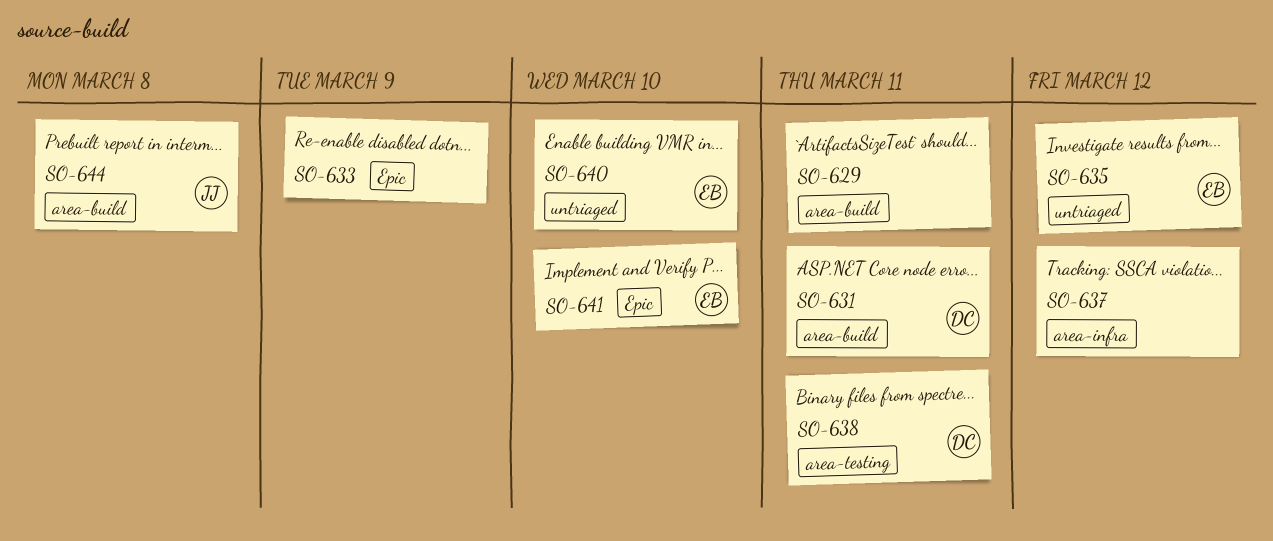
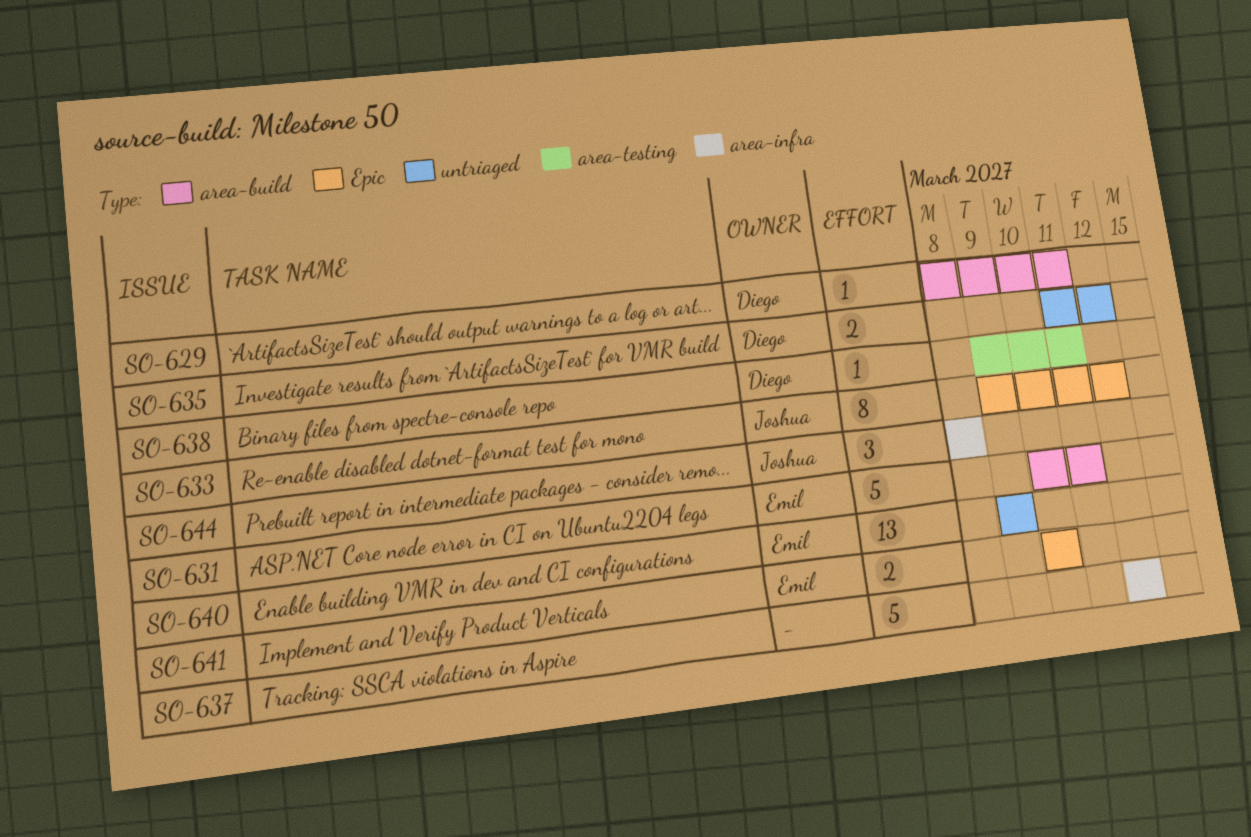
SO-629, owner: none -> Diego
SO-631, owner: Diego -> Emil
SO-633, owner: none -> Joshua
SO-633, due: Mar 9 -> Mar 12
SO-635, owner: Emil -> Diego
SO-640, due: Mar 10 -> Mar 9
SO-644, label: area-build -> area-infra

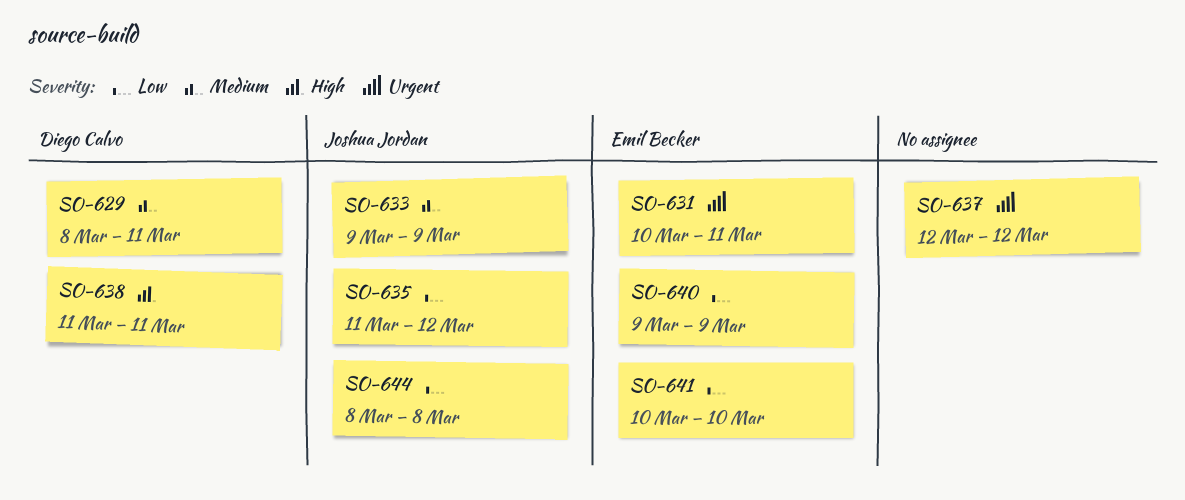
SO-633, due: Mar 12 -> Mar 9
SO-635, owner: Diego Calvo -> Joshua Jordan
SO-638, start: Mar 9 -> Mar 11

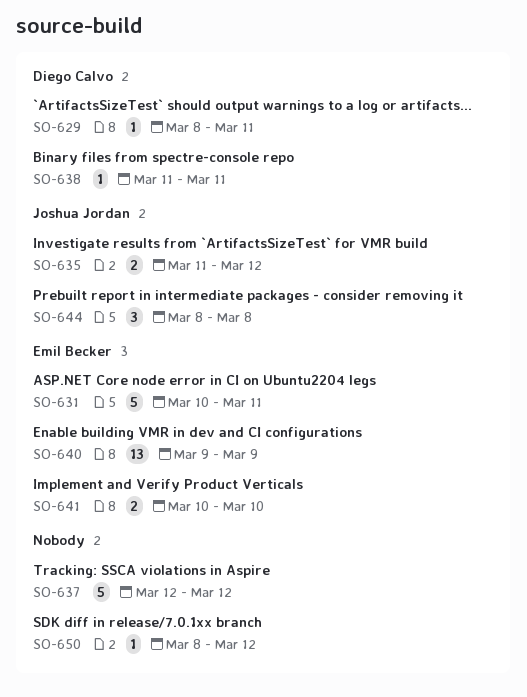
SO-633: present -> none
SO-650: none -> present

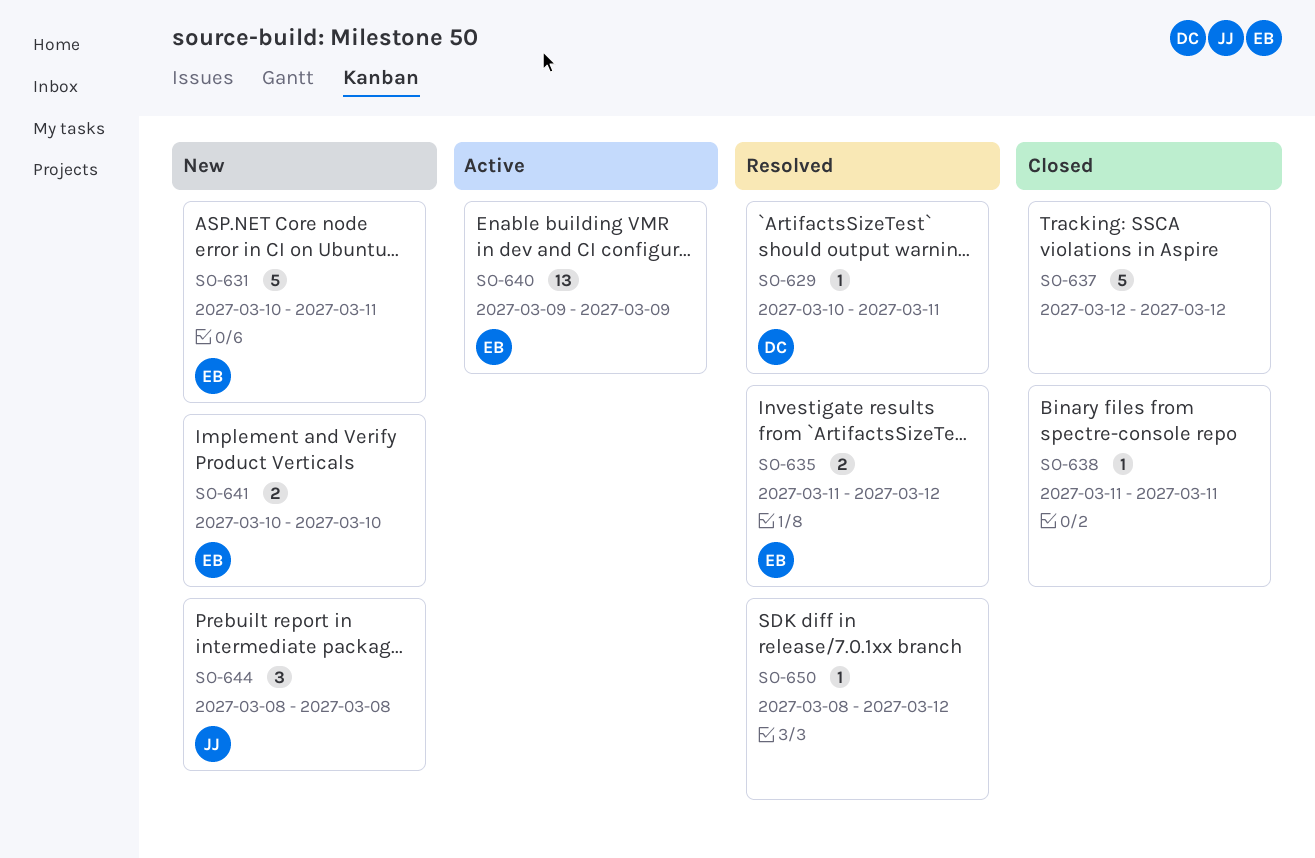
SO-629, start: Mar 8 -> Mar 10
SO-635, owner: Joshua Jordan -> Emil Becker
SO-638, owner: Diego Calvo -> none

